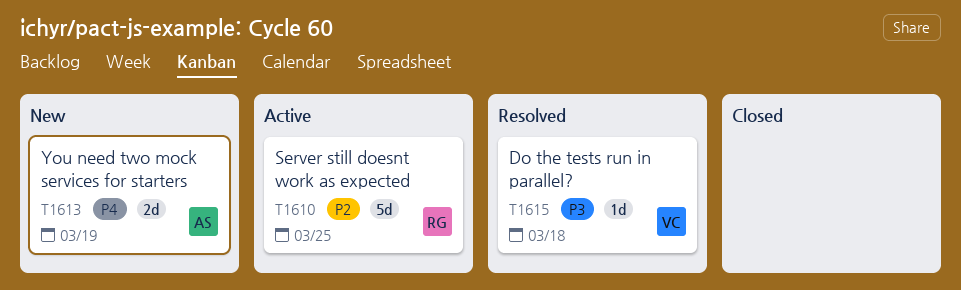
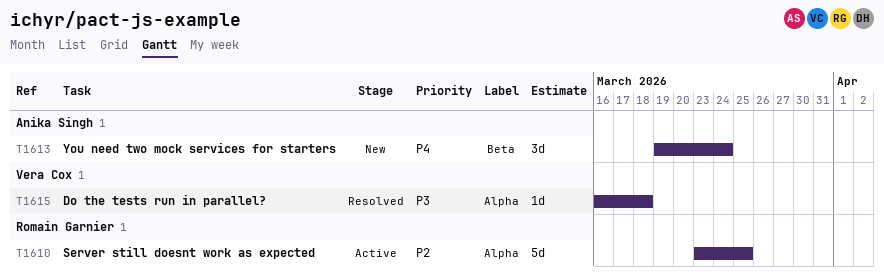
T1613, estimate: 2d -> 3d
T1613, due: Mar 19 -> Mar 24

